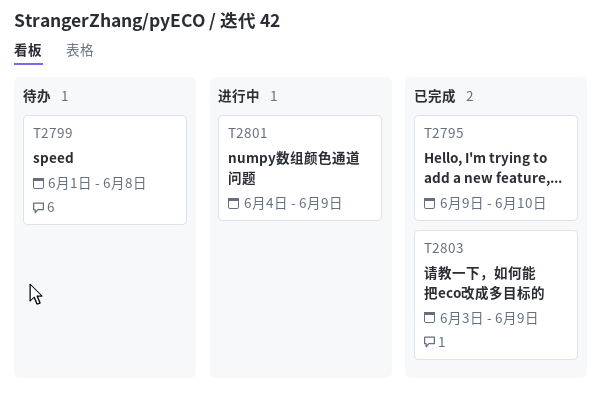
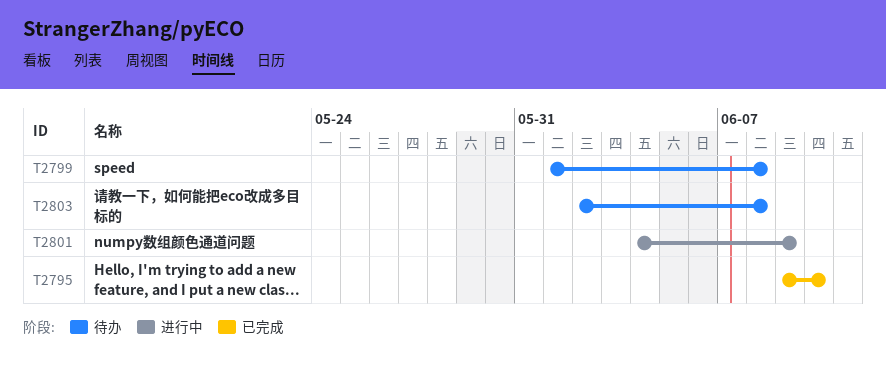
T2803, status: 已完成 -> 待办
T2803, start: Jun 3 -> Jun 2
T2803, due: Jun 9 -> Jun 8

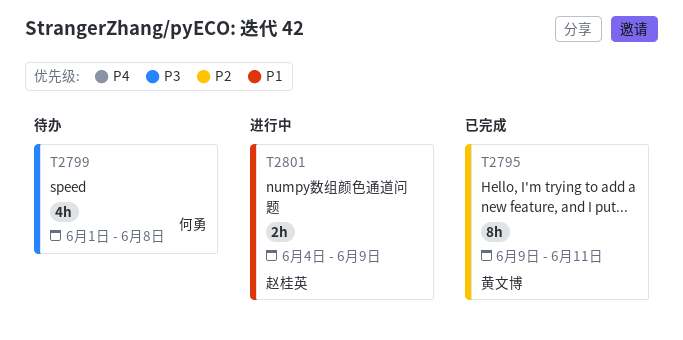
T2795, due: Jun 10 -> Jun 11
T2803: present -> none

